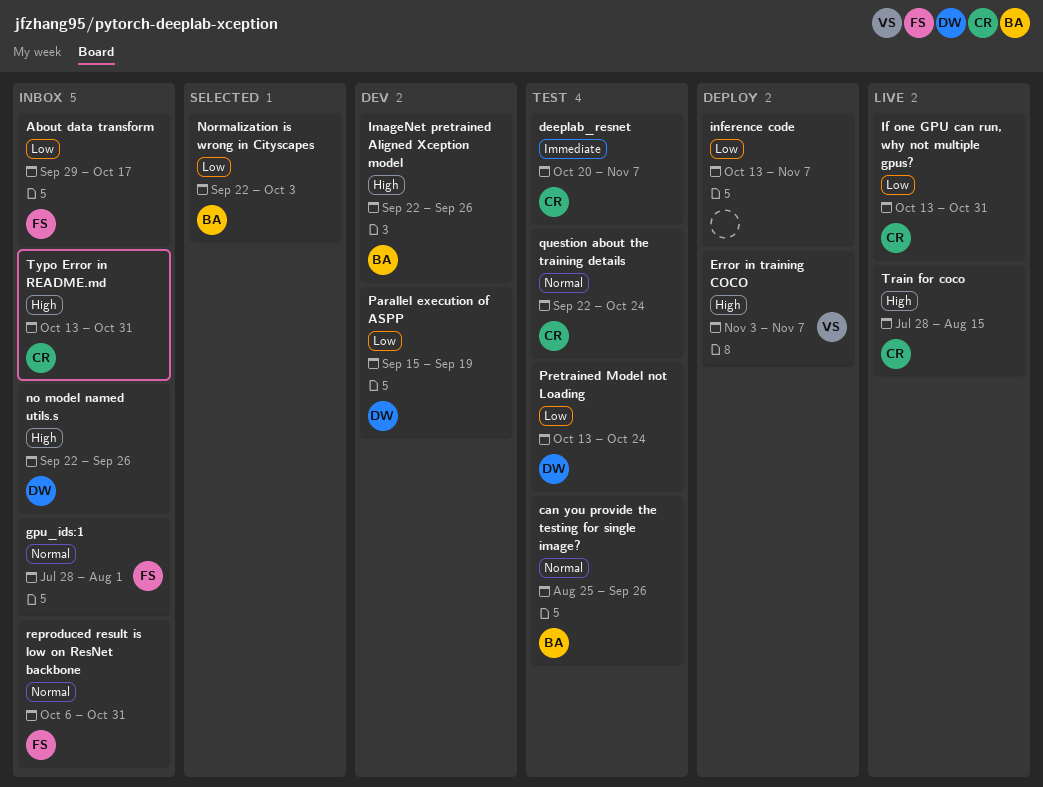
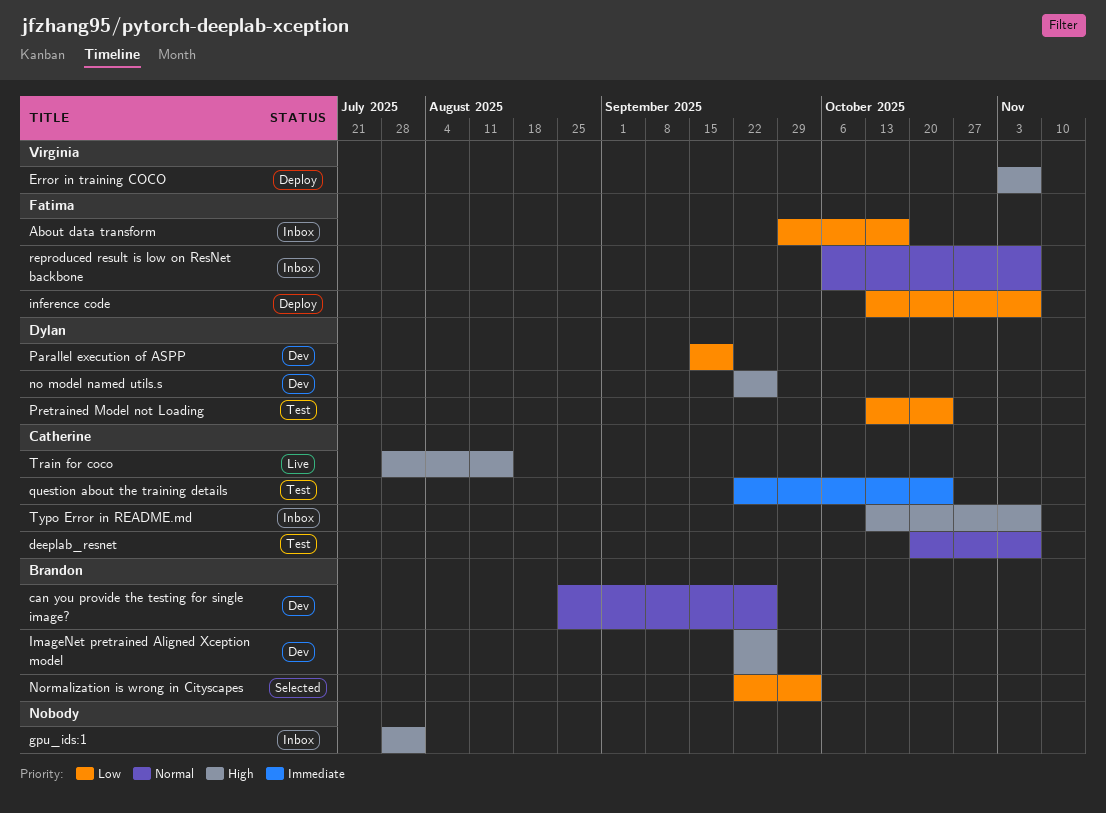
can you provide the testing for single image?, status: Test -> Dev
deeplab_resnet, priority: Immediate -> Normal
gpu_ids:1, owner: Fatima -> none
gpu_ids:1, priority: Normal -> High
If one GPU can run, why not multiple gpus?: present -> none
inference code, owner: none -> Fatima
no model named utils.s, status: Inbox -> Dev
question about the training details, priority: Normal -> Immediate
reproduced result is low on ResNet backbone, due: Oct 31 -> Nov 7
Typo Error in README.md, due: Oct 31 -> Nov 7

